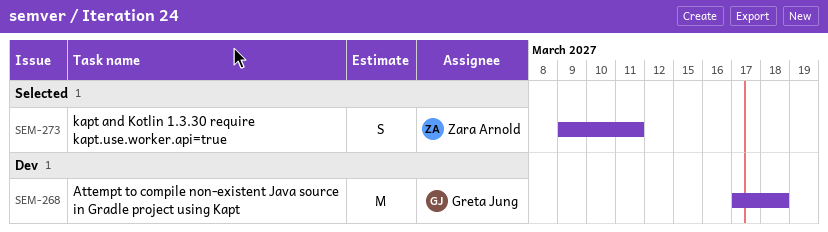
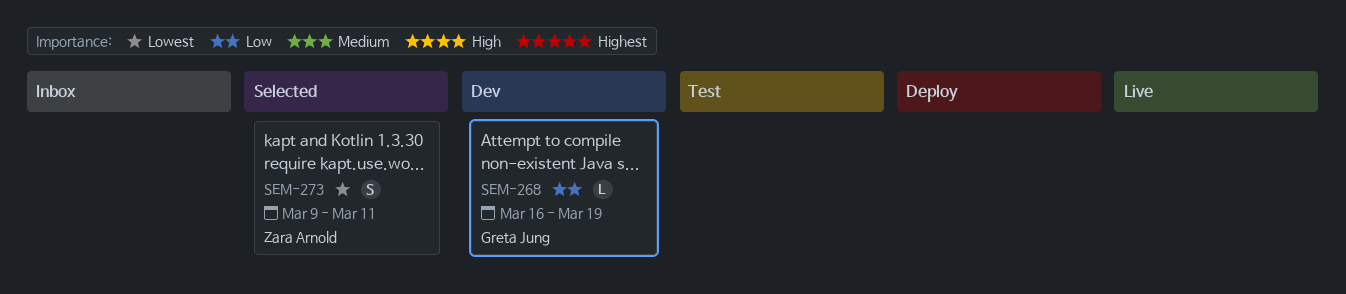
SEM-268, estimate: M -> L
SEM-268, start: Mar 17 -> Mar 16
SEM-268, due: Mar 18 -> Mar 19

